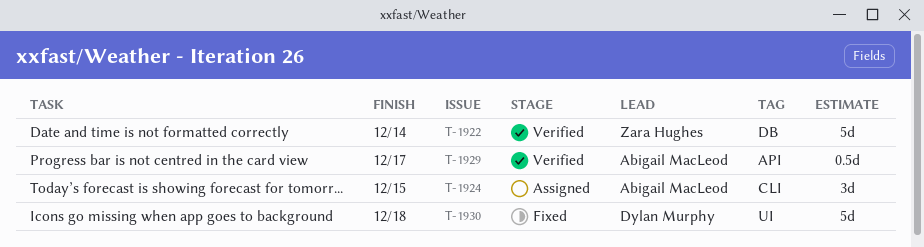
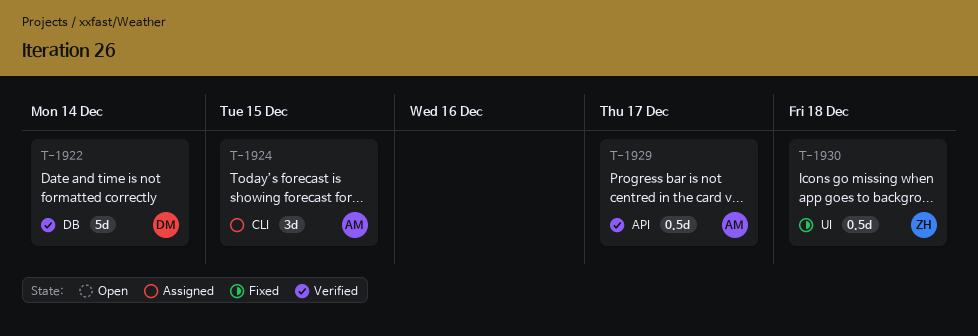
T-1922, owner: Zara Hughes -> Dylan Murphy
T-1930, owner: Dylan Murphy -> Zara Hughes
T-1930, estimate: 5d -> 0.5d

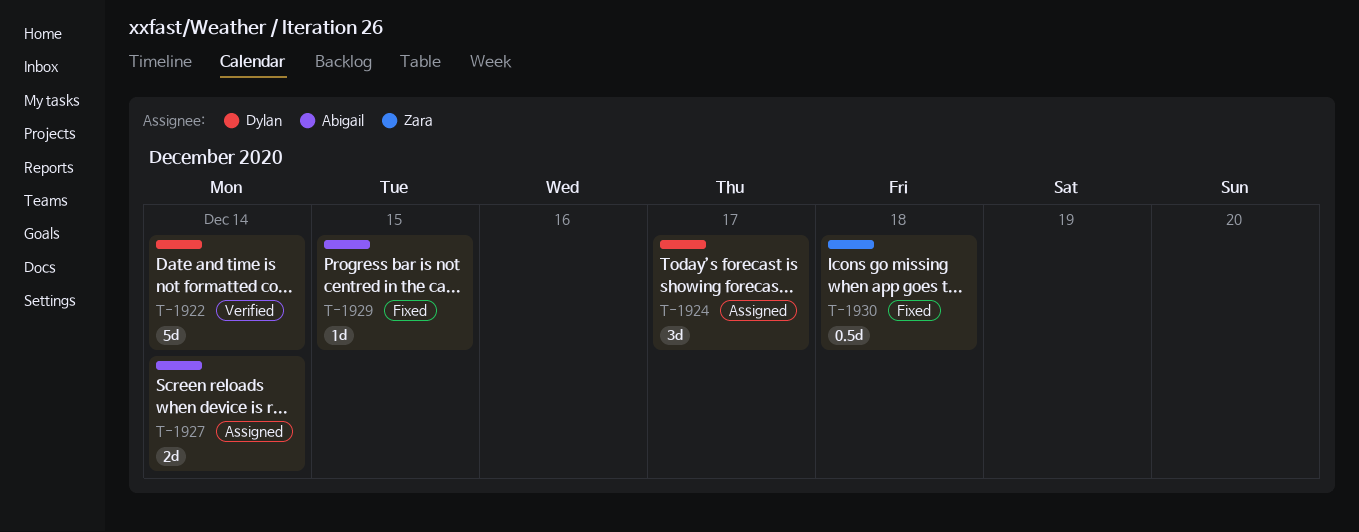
T-1924, owner: Abigail -> Dylan
T-1924, due: Dec 15 -> Dec 17
T-1927: none -> present
T-1929, status: Verified -> Fixed
T-1929, estimate: 0.5d -> 1d
T-1929, due: Dec 17 -> Dec 15

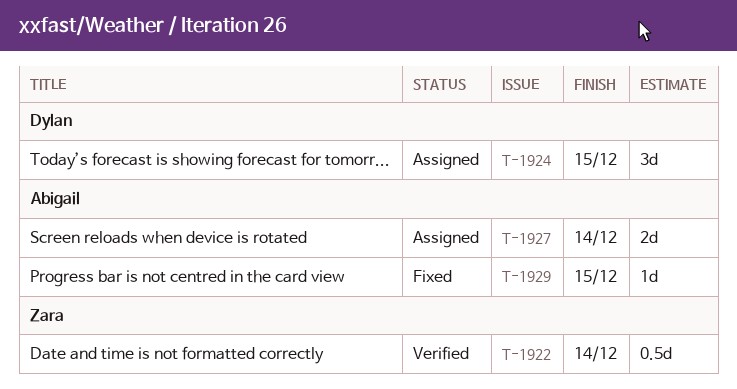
T-1922, owner: Dylan -> Zara
T-1922, estimate: 5d -> 0.5d
T-1924, due: Dec 17 -> Dec 15
T-1930: present -> none

